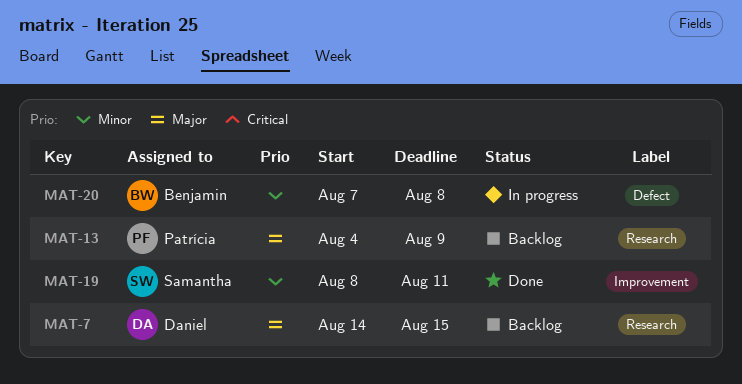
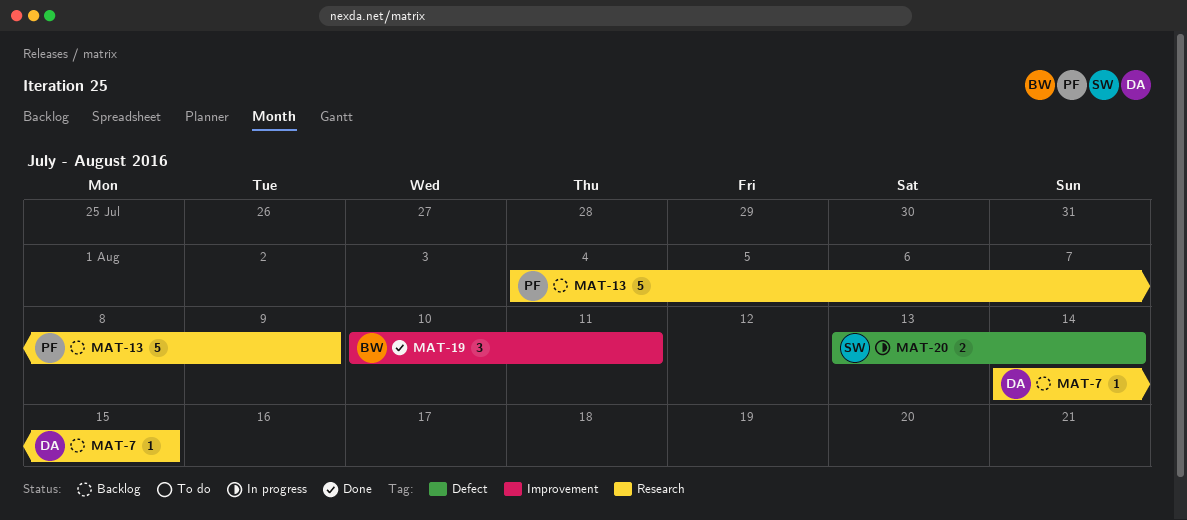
MAT-19, owner: Samantha -> Benjamin
MAT-19, start: Aug 8 -> Aug 10
MAT-20, owner: Benjamin -> Samantha
MAT-20, start: Aug 7 -> Aug 13
MAT-20, due: Aug 8 -> Aug 14

